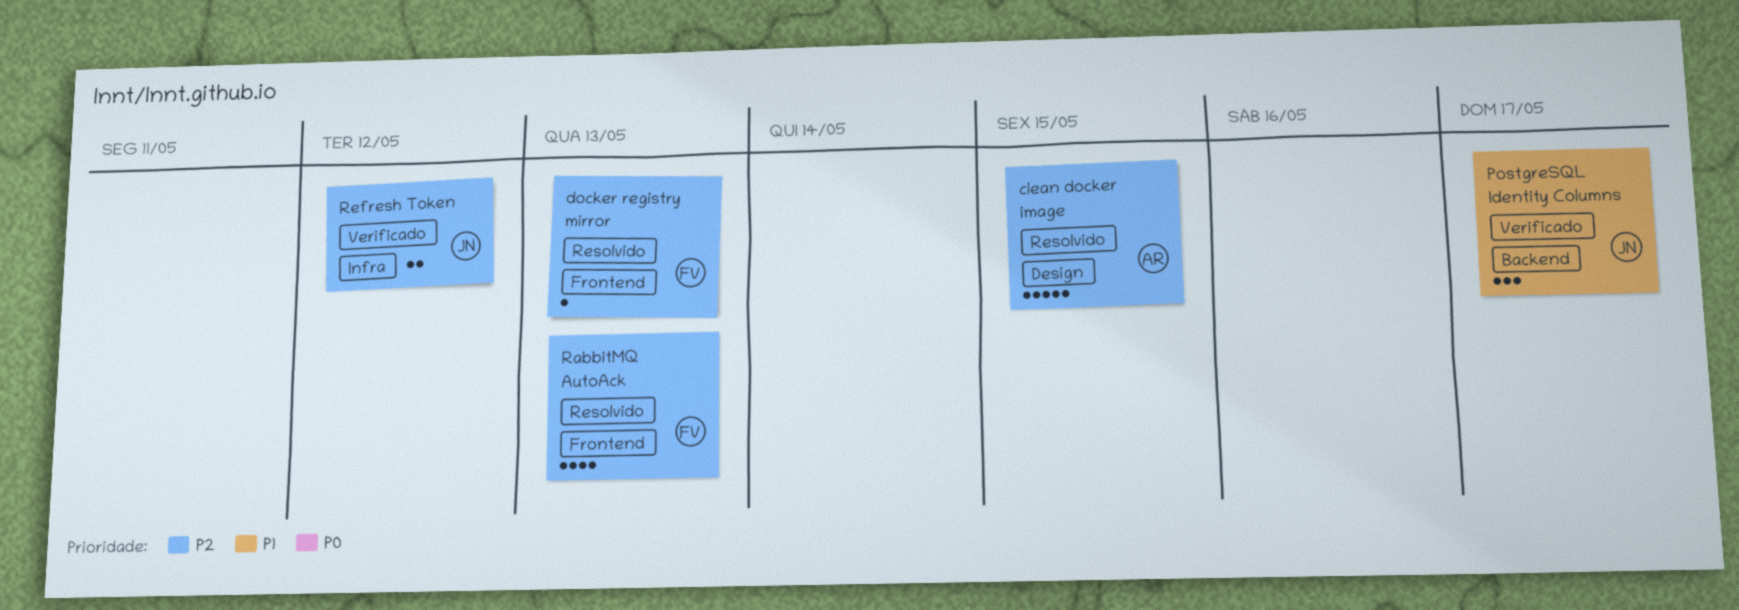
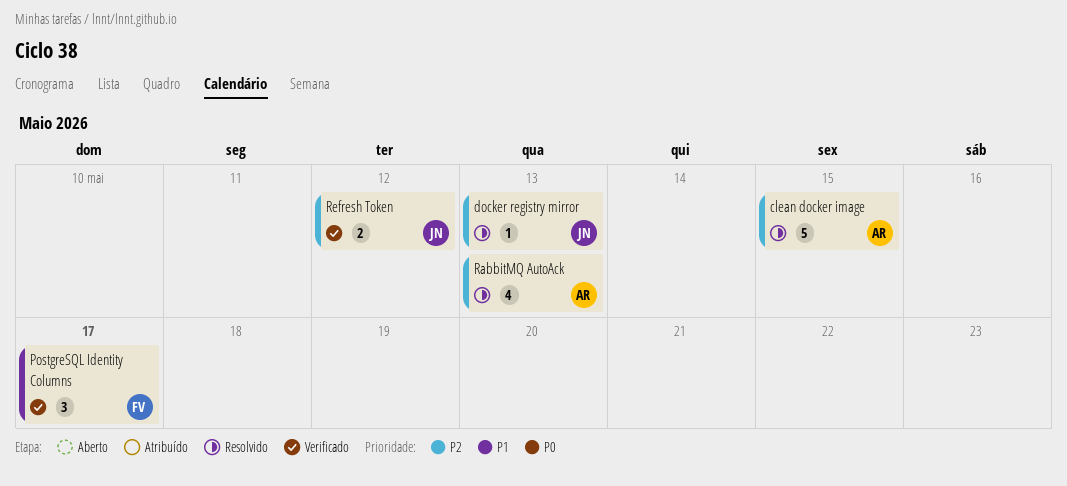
docker registry mirror, owner: FV -> JN
PostgreSQL Identity Columns, owner: JN -> FV
RabbitMQ AutoAck, owner: FV -> AR

